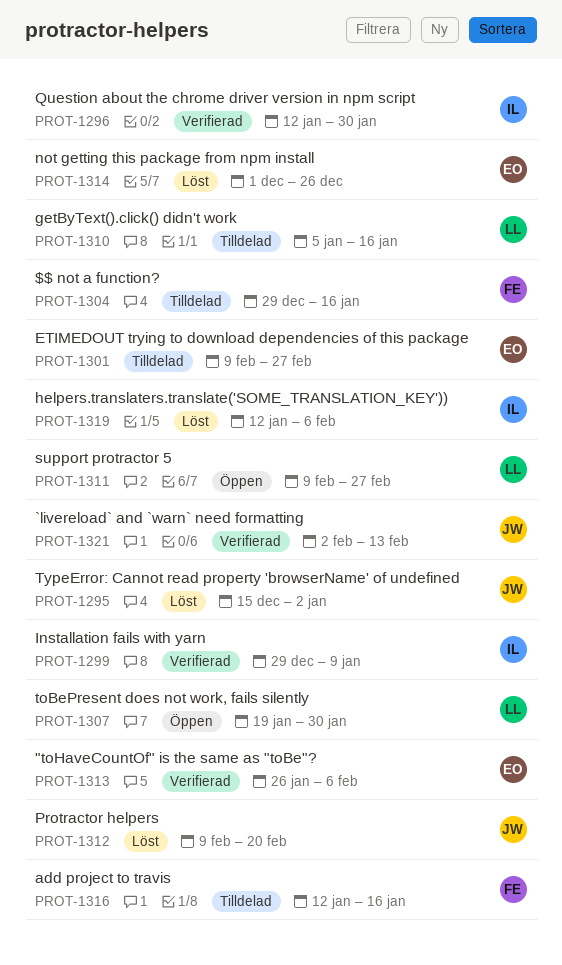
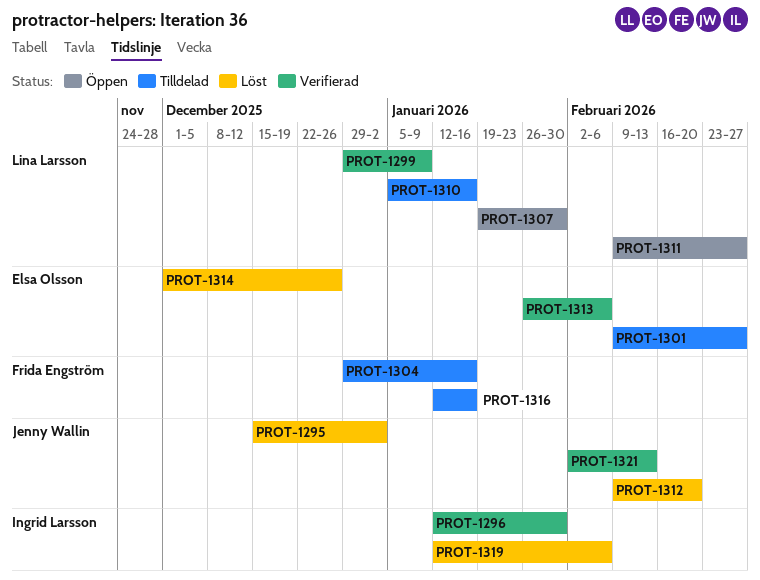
PROT-1299, owner: Ingrid Larsson -> Lina Larsson

